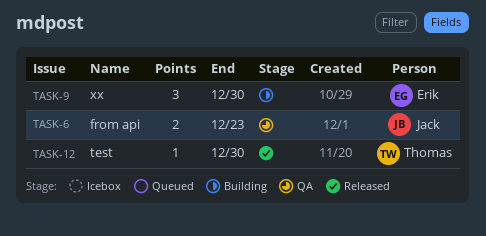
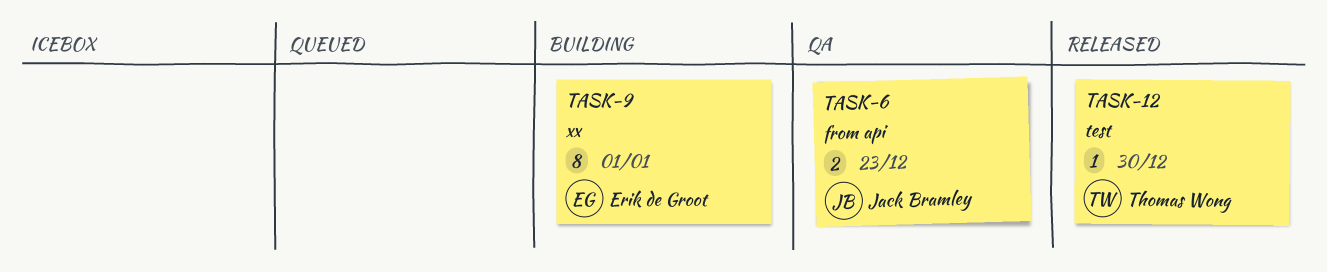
TASK-9, estimate: 3 -> 8
TASK-9, due: Dec 30 -> Jan 1

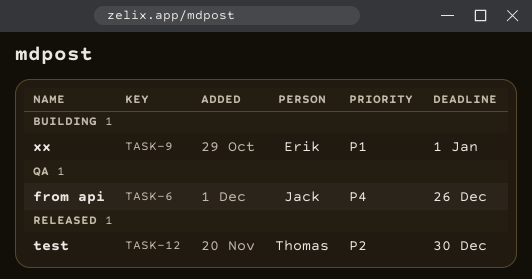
TASK-6, due: Dec 23 -> Dec 26

